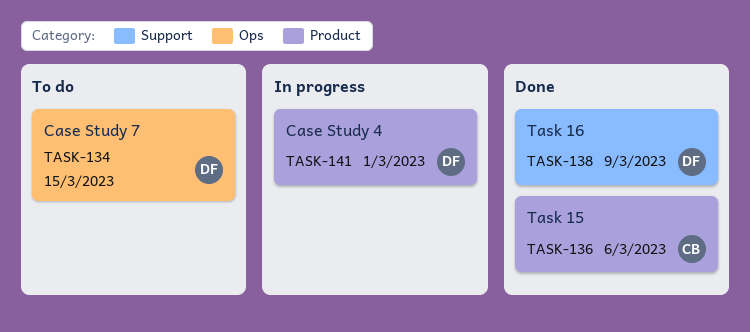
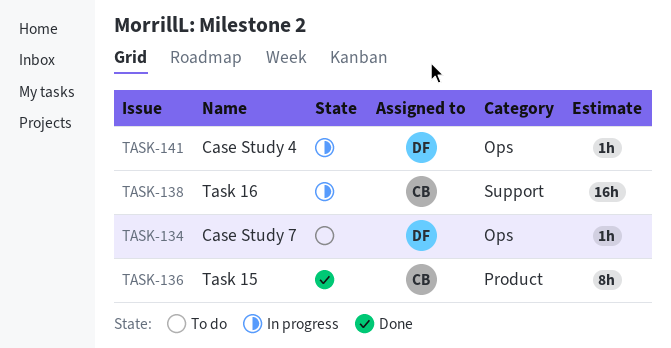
TASK-138, status: Done -> In progress
TASK-138, owner: DF -> CB
TASK-141, label: Product -> Ops

